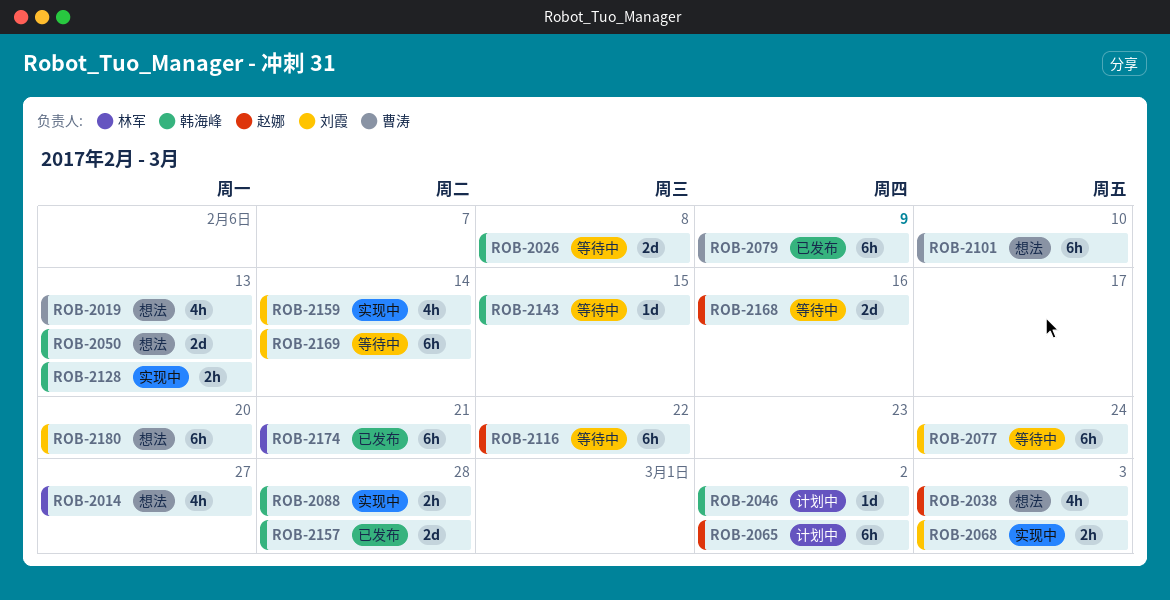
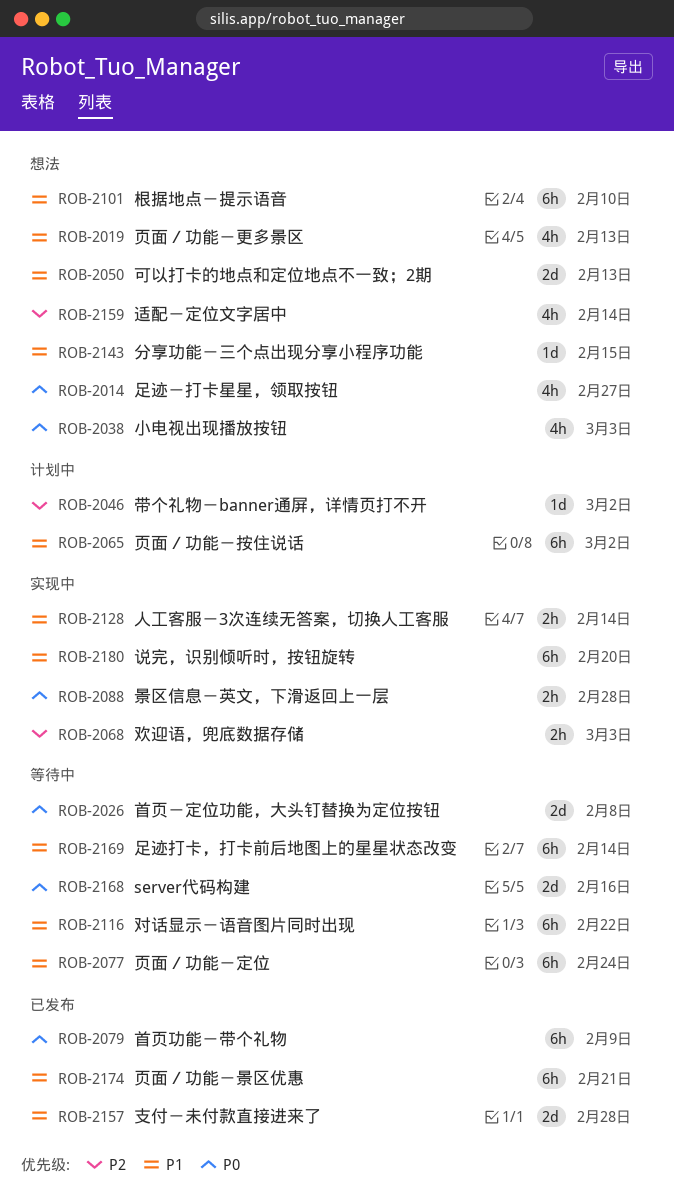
ROB-2128, due: Feb 13 -> Feb 14
ROB-2143, status: 等待中 -> 想法
ROB-2159, status: 实现中 -> 想法
ROB-2180, status: 想法 -> 实现中

